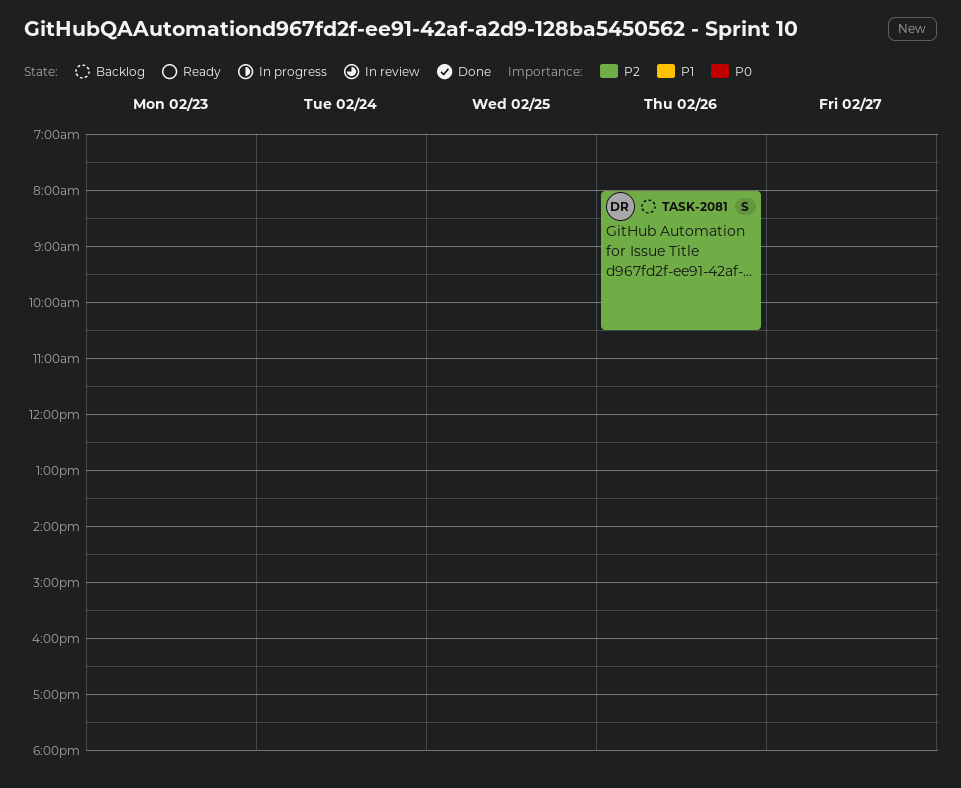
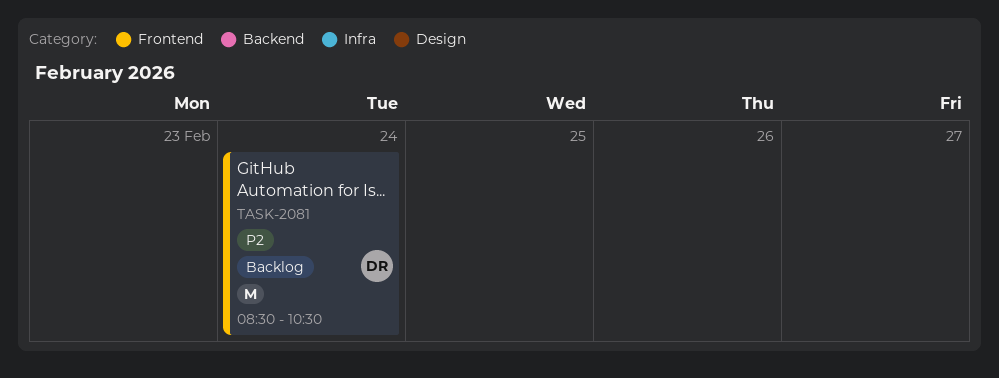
TASK-2081, estimate: S -> M
TASK-2081, day: Feb 26 -> Feb 24
TASK-2081, begins: 08:00 -> 08:30

